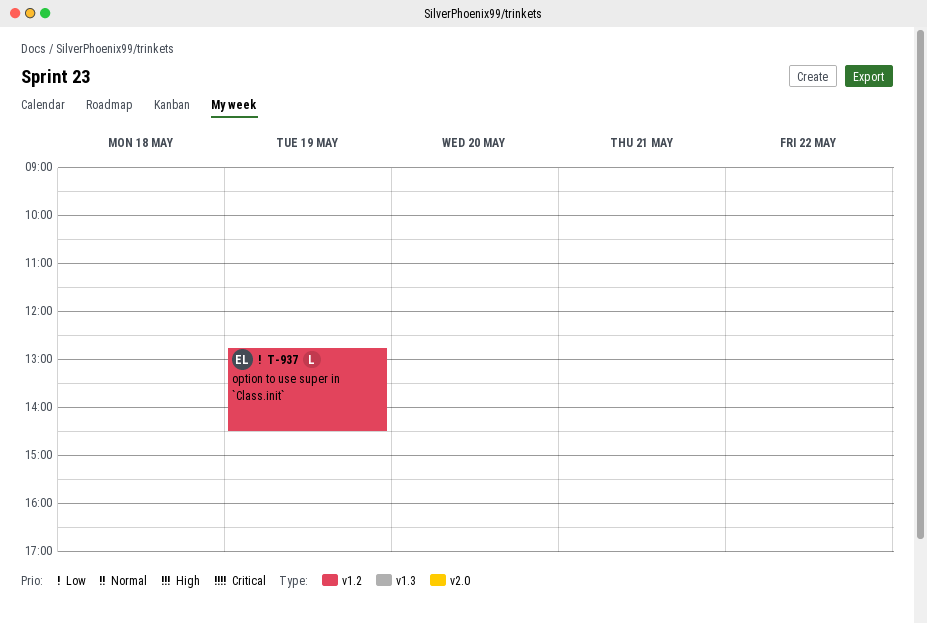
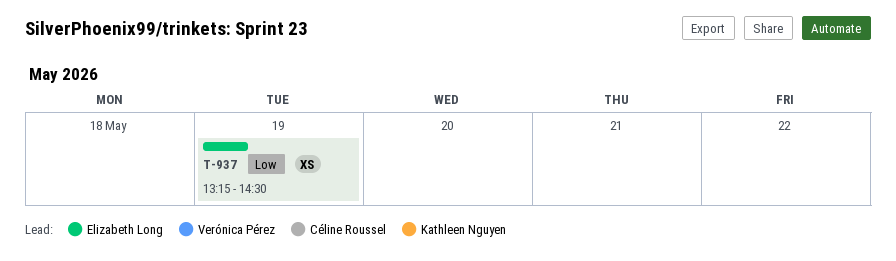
T-937, estimate: L -> XS
T-937, begins: 12:45 -> 13:15

